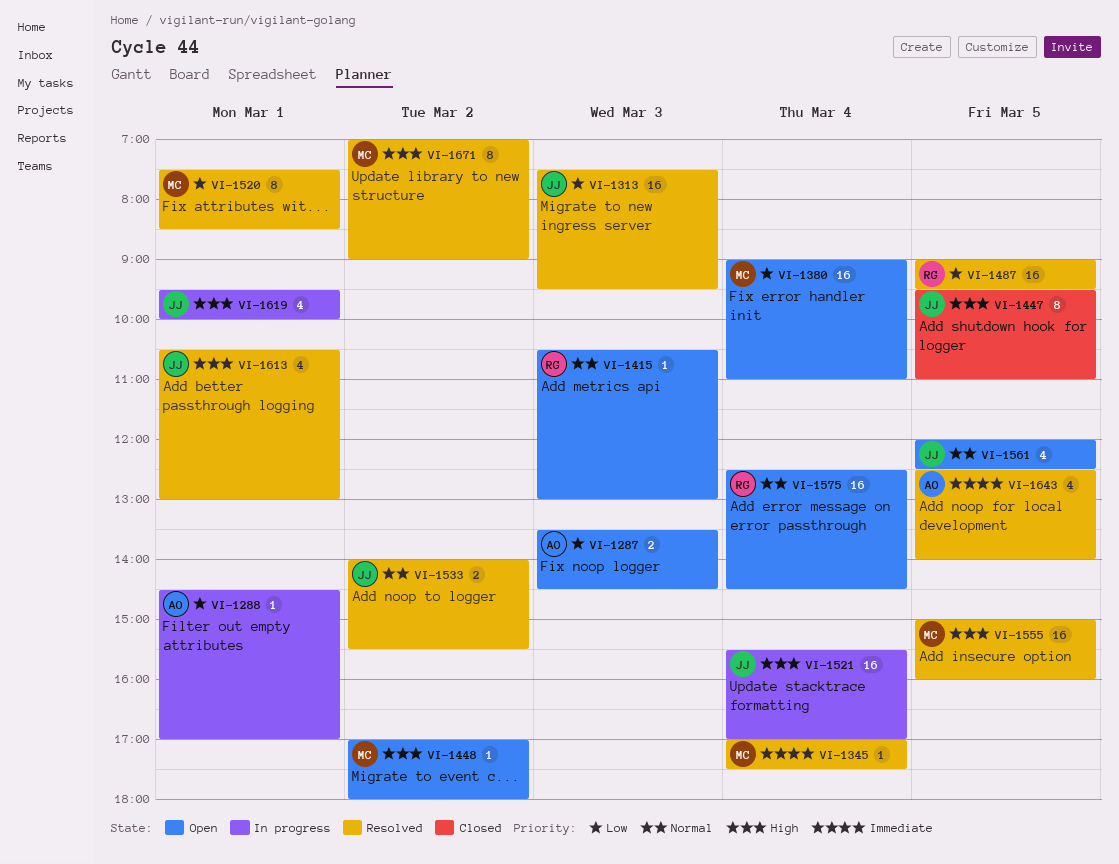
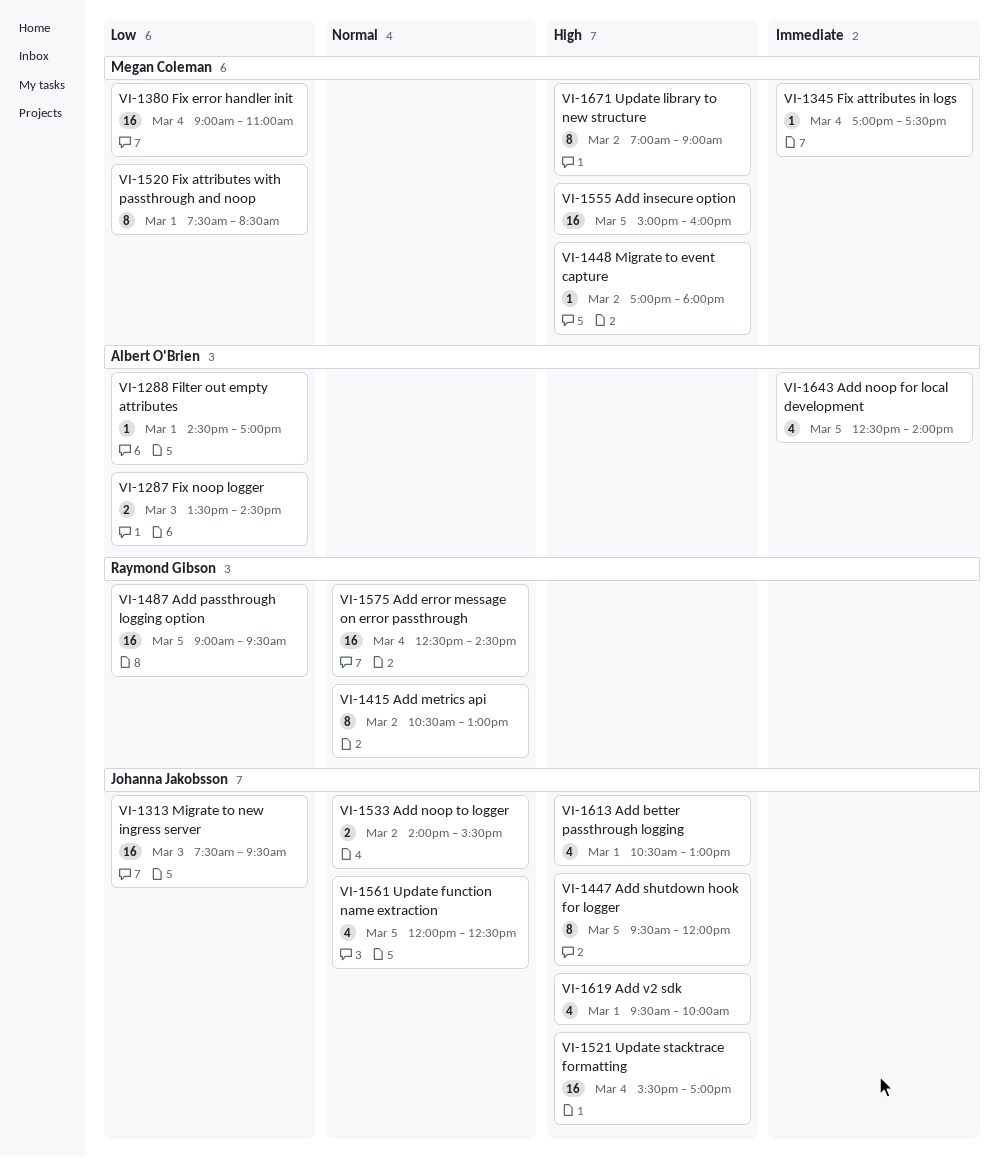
VI-1415, estimate: 1 -> 8
VI-1415, day: Mar 3 -> Mar 2
VI-1447, ends: 11:00 -> 12:00

